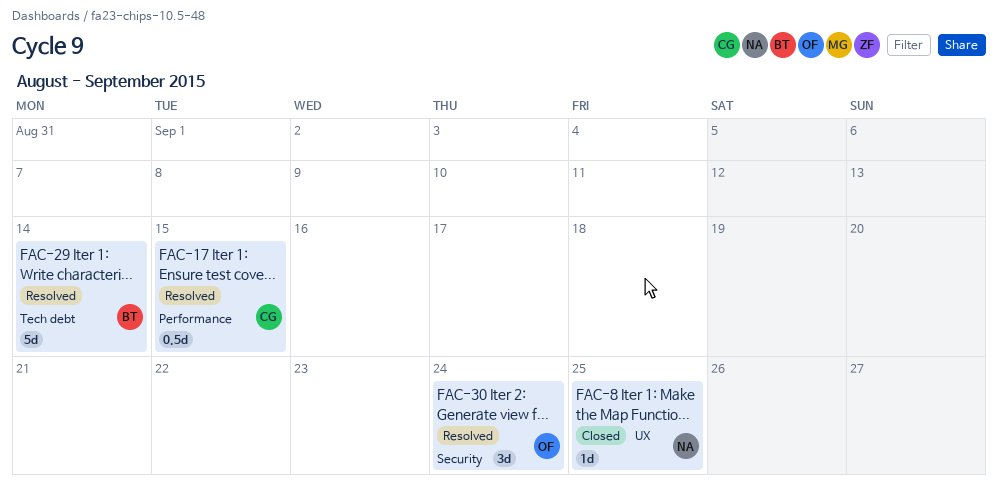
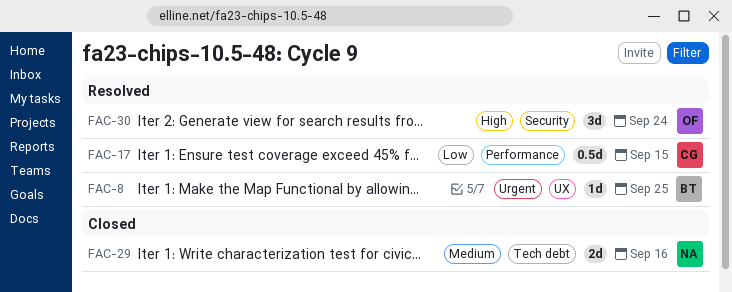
FAC-8, status: Closed -> Resolved
FAC-8, owner: NA -> BT
FAC-29, status: Resolved -> Closed
FAC-29, owner: BT -> NA
FAC-29, estimate: 5d -> 2d
FAC-29, due: Sep 14 -> Sep 16

